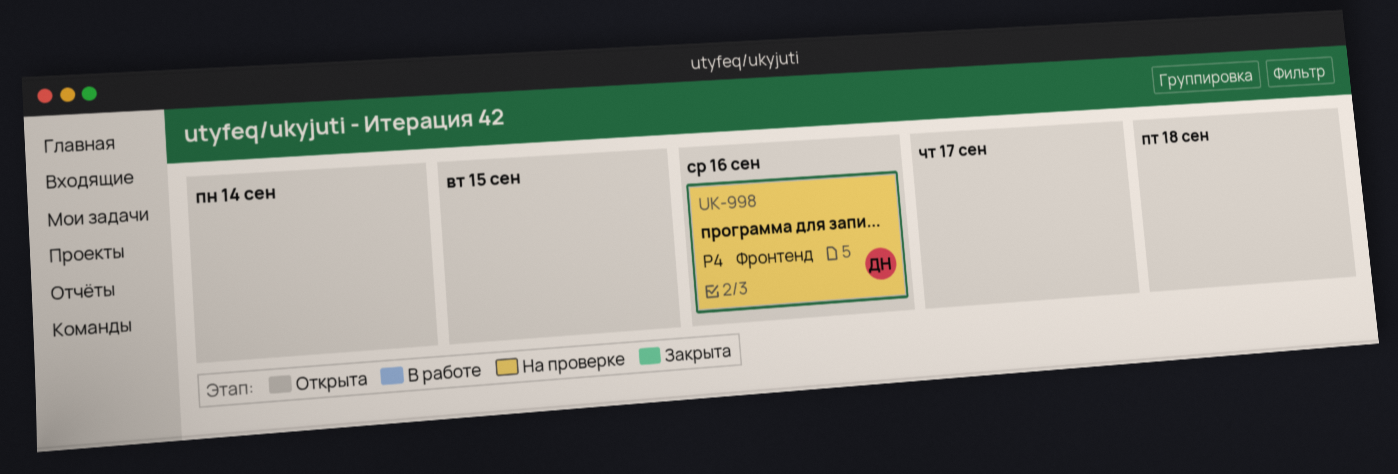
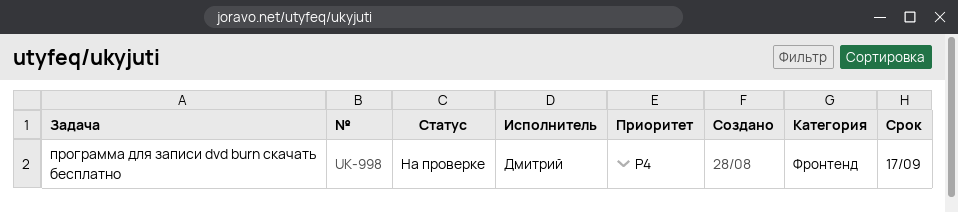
UK-998, due: Sep 16 -> Sep 17

